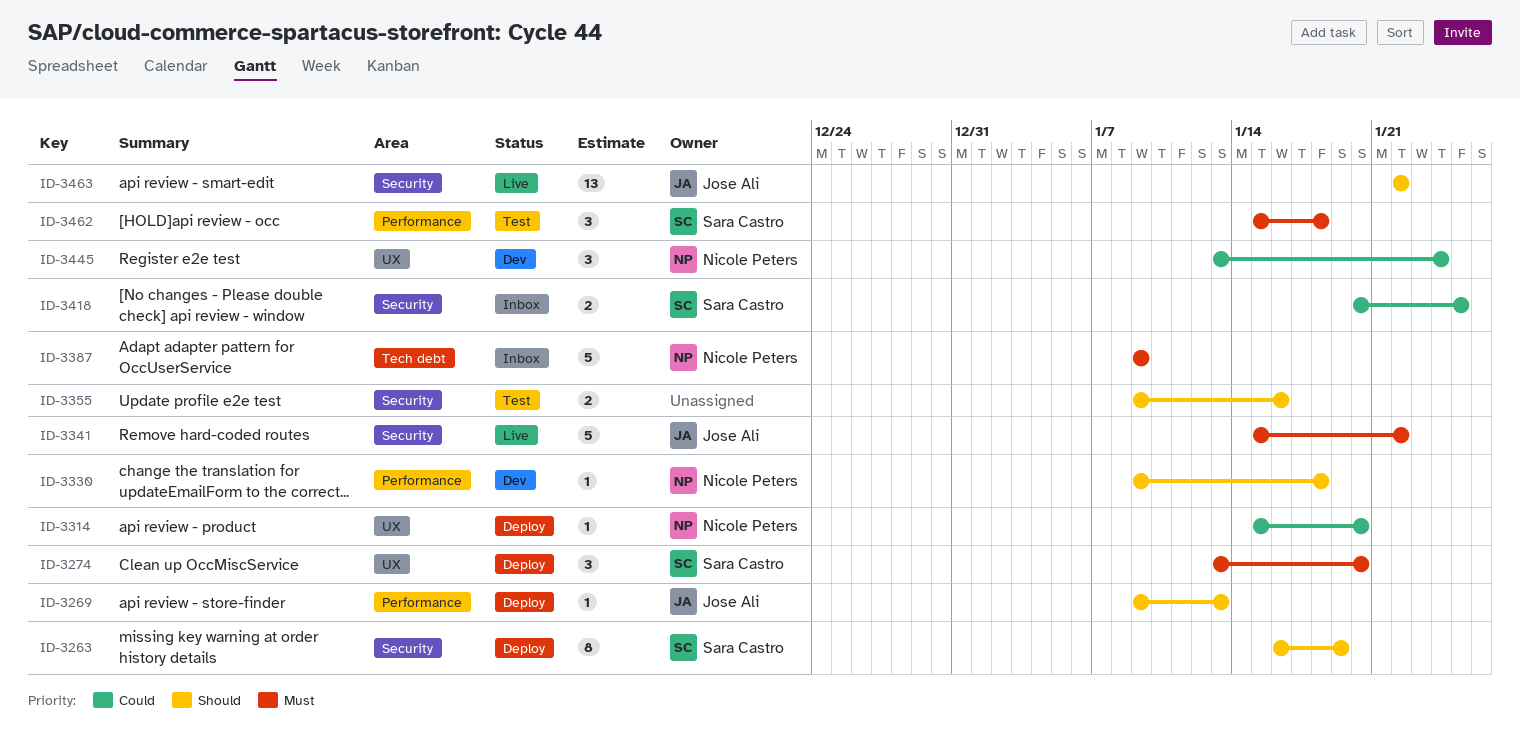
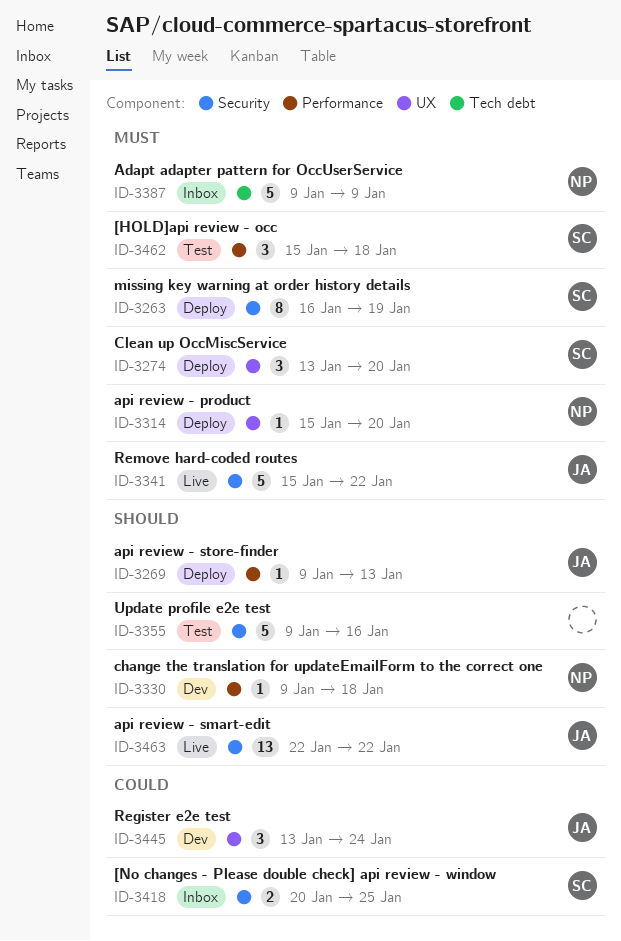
ID-3263, priority: Should -> Must
ID-3314, priority: Could -> Must
ID-3355, estimate: 2 -> 5
ID-3445, owner: Nicole Peters -> Jose Ali

